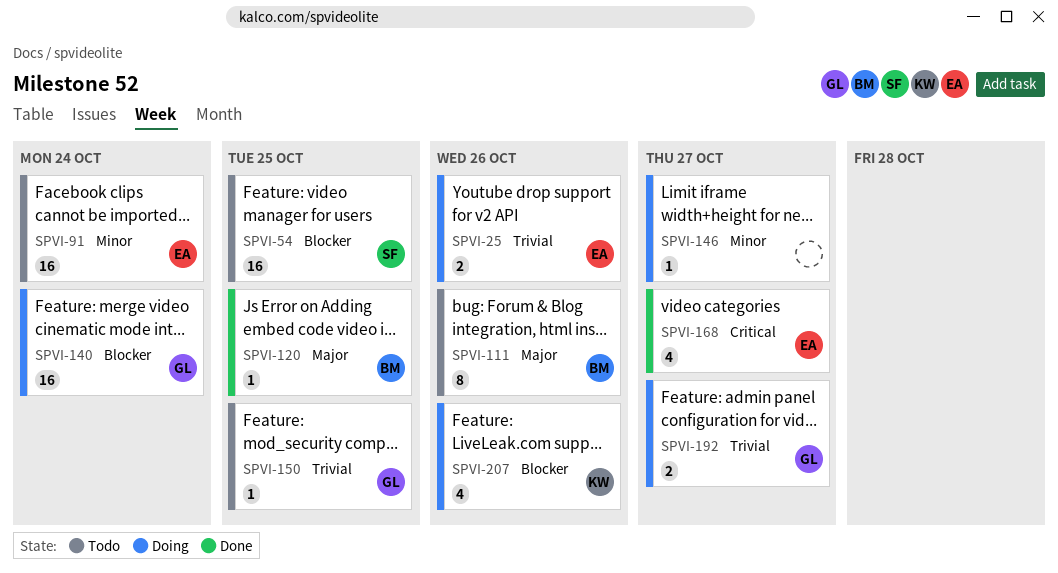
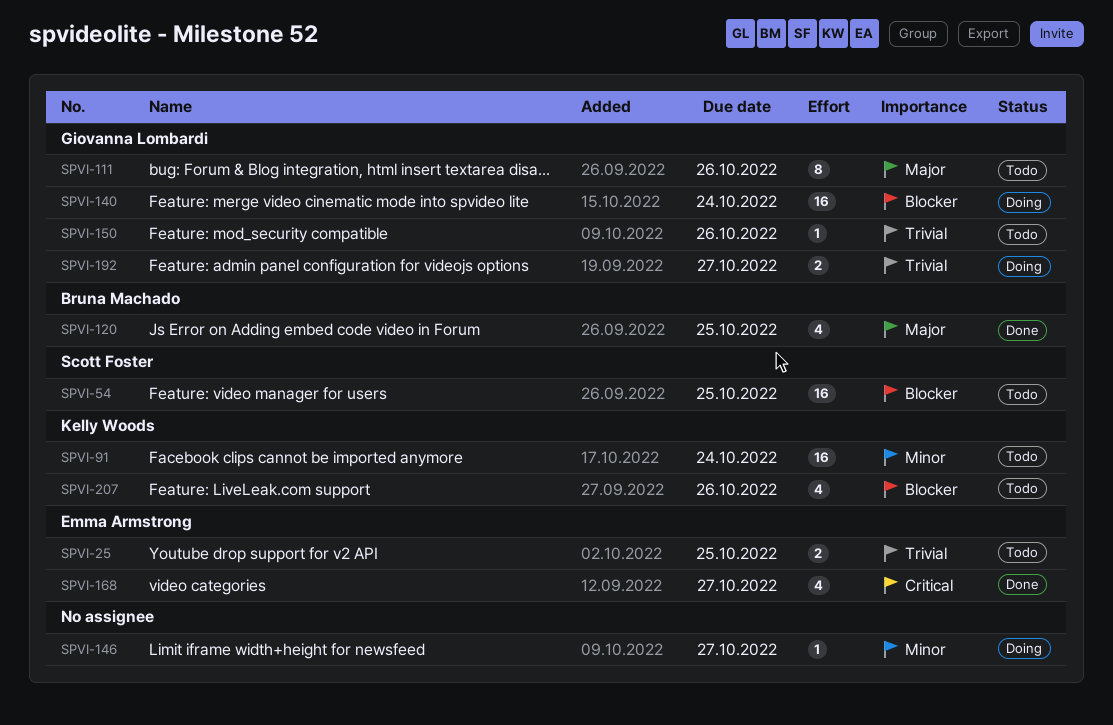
SPVI-25, status: Doing -> Todo
SPVI-25, due: Oct 26 -> Oct 25
SPVI-91, owner: Emma Armstrong -> Kelly Woods
SPVI-111, owner: Bruna Machado -> Giovanna Lombardi
SPVI-120, estimate: 1 -> 4
SPVI-150, due: Oct 25 -> Oct 26
SPVI-207, status: Doing -> Todo

